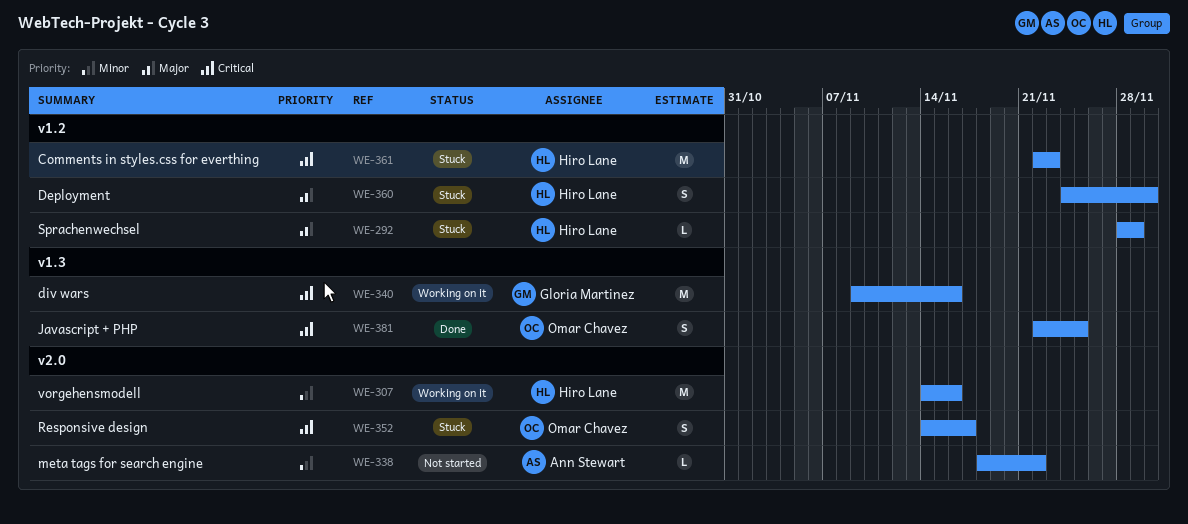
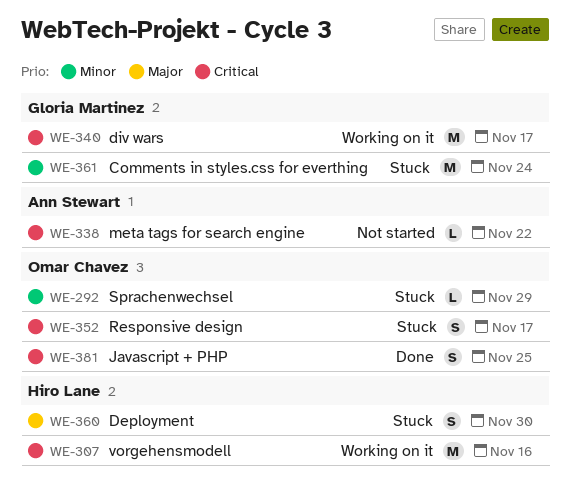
WE-292, owner: Hiro Lane -> Omar Chavez
WE-292, priority: Major -> Minor
WE-307, priority: Minor -> Critical
WE-338, priority: Minor -> Critical
WE-340, due: Nov 16 -> Nov 17
WE-361, owner: Hiro Lane -> Gloria Martinez
WE-361, priority: Critical -> Minor
WE-361, due: Nov 23 -> Nov 24

